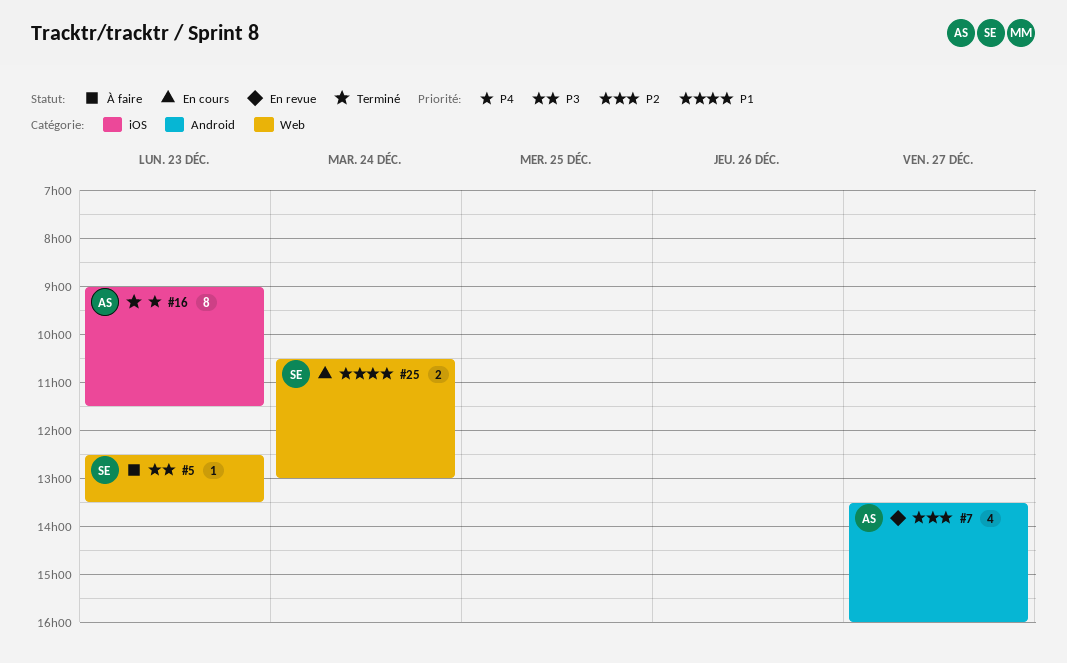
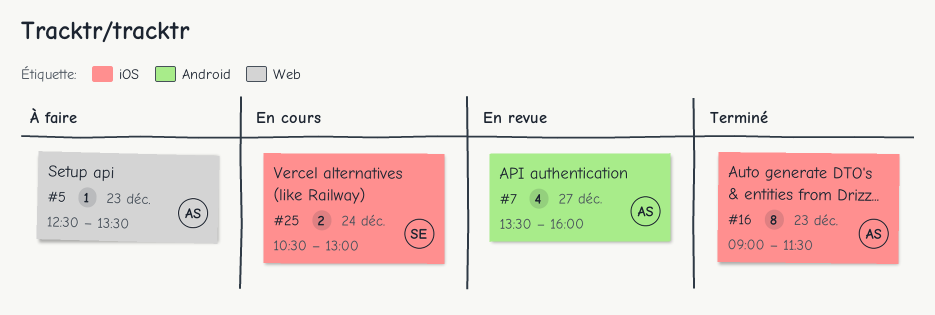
#5, owner: SE -> AS
#25, label: Web -> iOS

